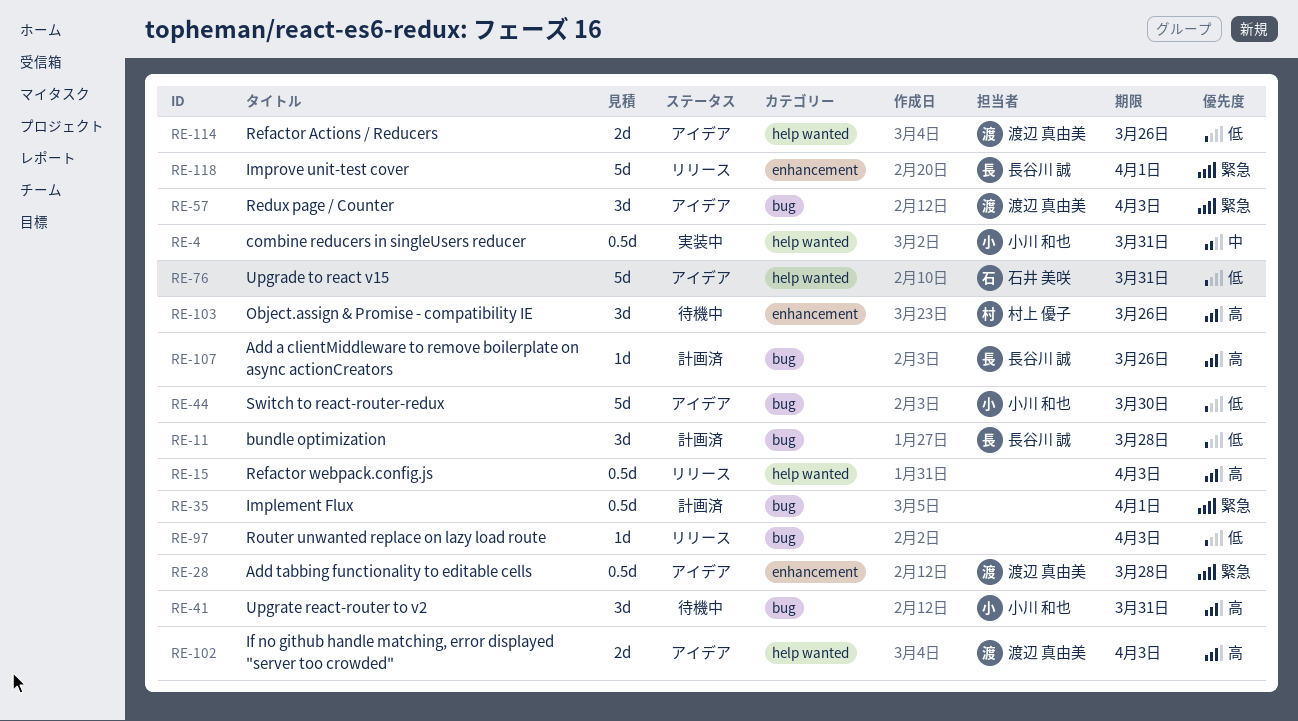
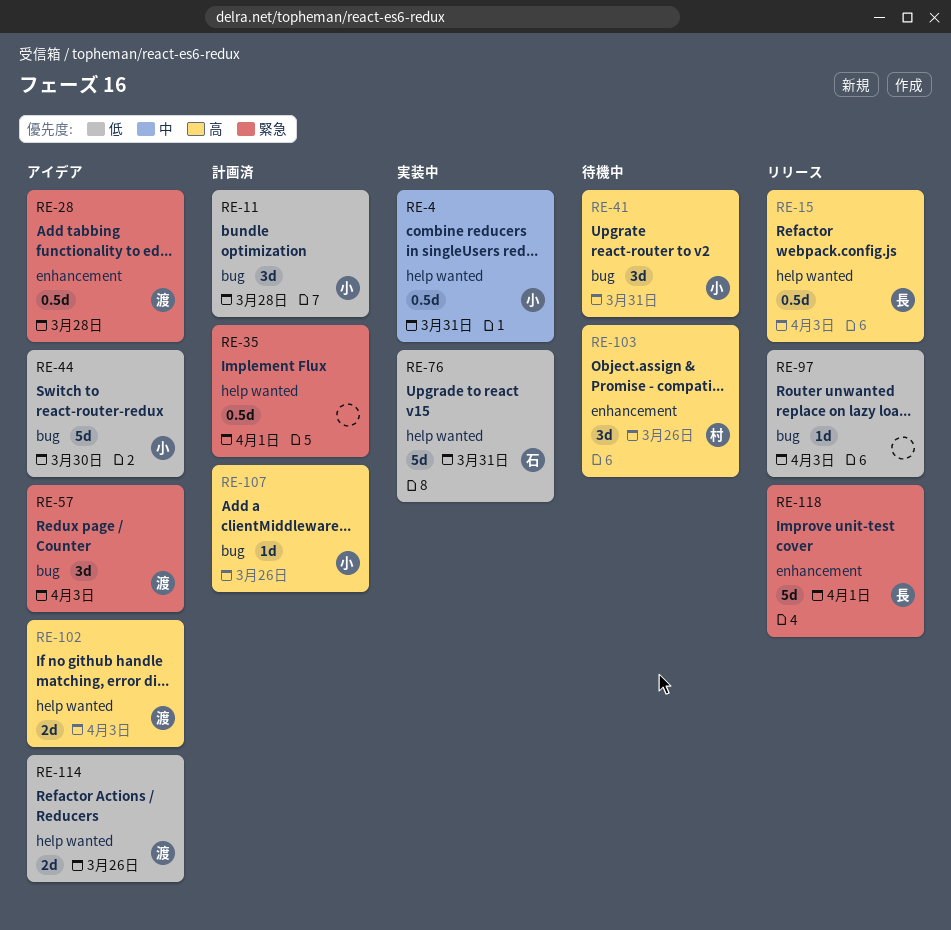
RE-11, owner: 長谷川 誠 -> 小川 和也
RE-15, owner: none -> 長谷川 誠
RE-35, label: bug -> help wanted
RE-76, status: アイデア -> 実装中
RE-107, owner: 長谷川 誠 -> 小川 和也

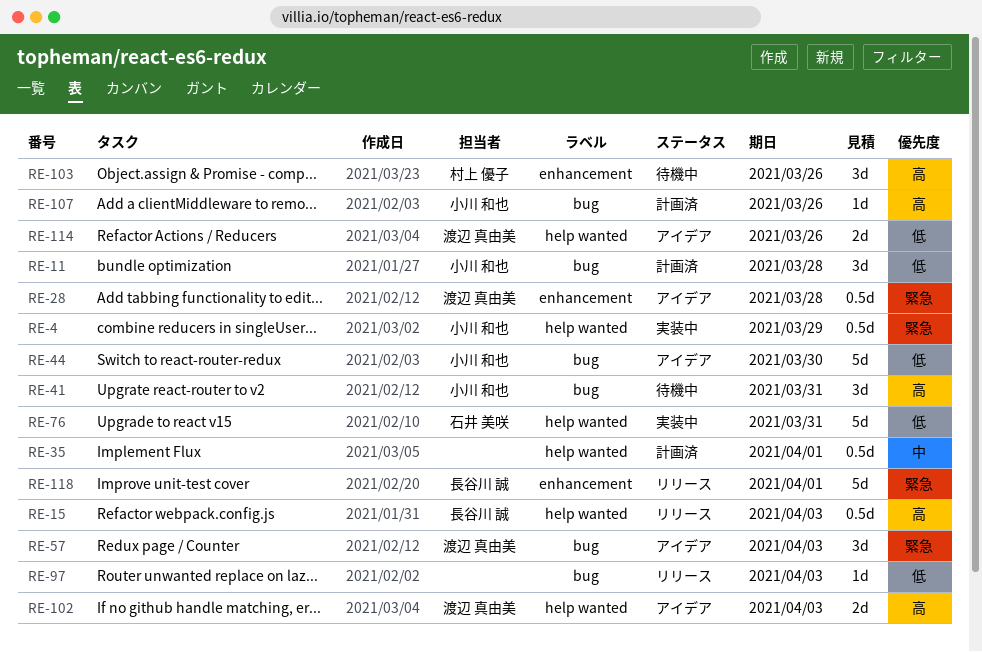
RE-4, priority: 中 -> 緊急
RE-4, due: Mar 31 -> Mar 29
RE-35, priority: 緊急 -> 中

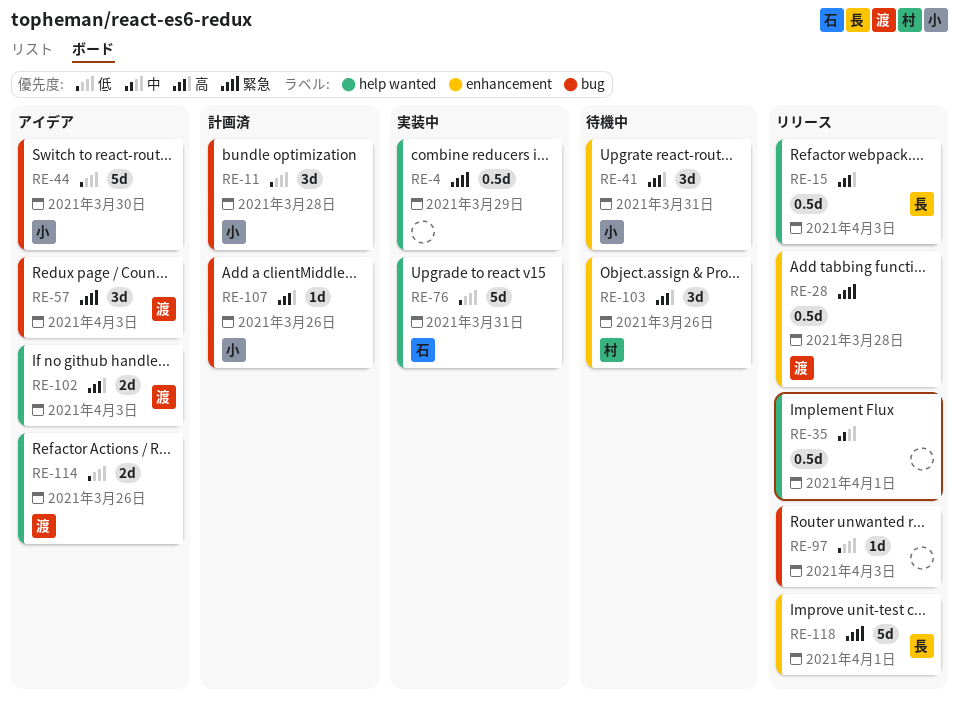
RE-4, owner: 小川 和也 -> none
RE-28, status: アイデア -> リリース
RE-35, status: 計画済 -> リリース
RE-41, label: bug -> enhancement

